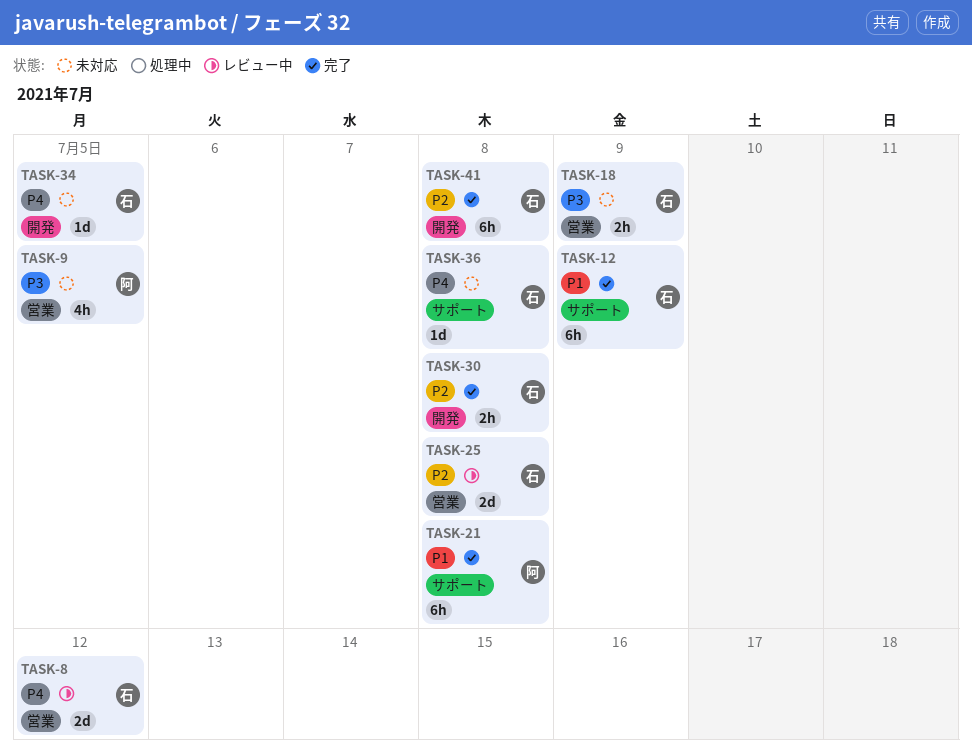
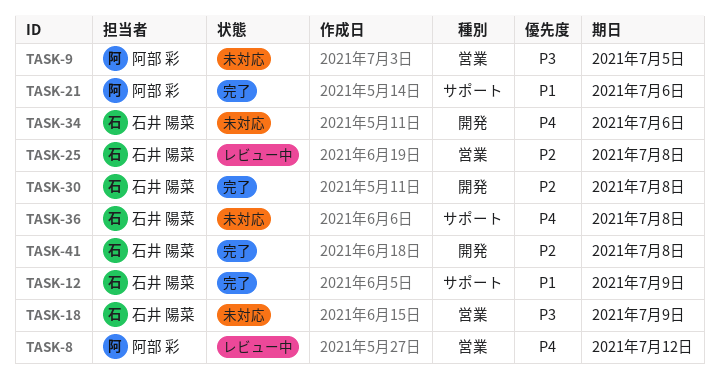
TASK-8, owner: 石井 陽菜 -> 阿部 彩
TASK-21, due: Jul 8 -> Jul 6
TASK-34, due: Jul 5 -> Jul 6

